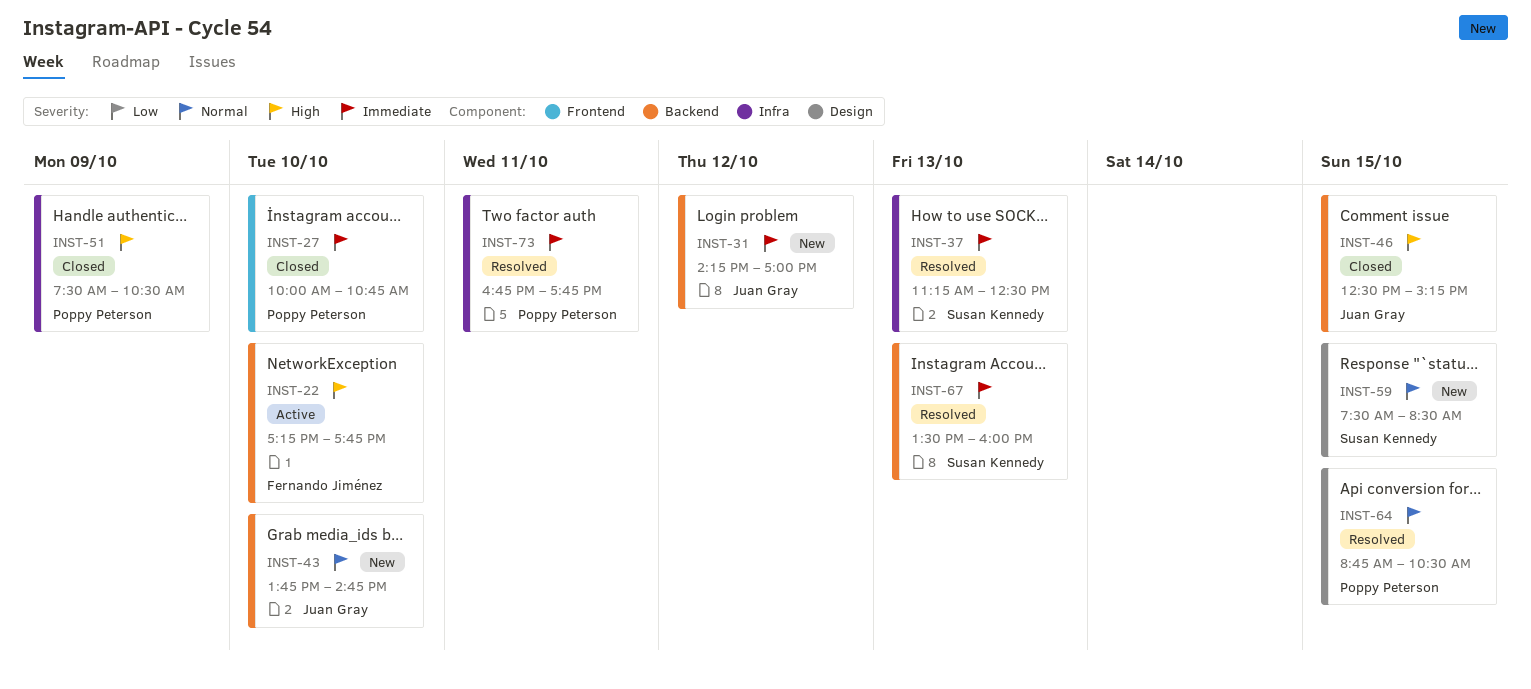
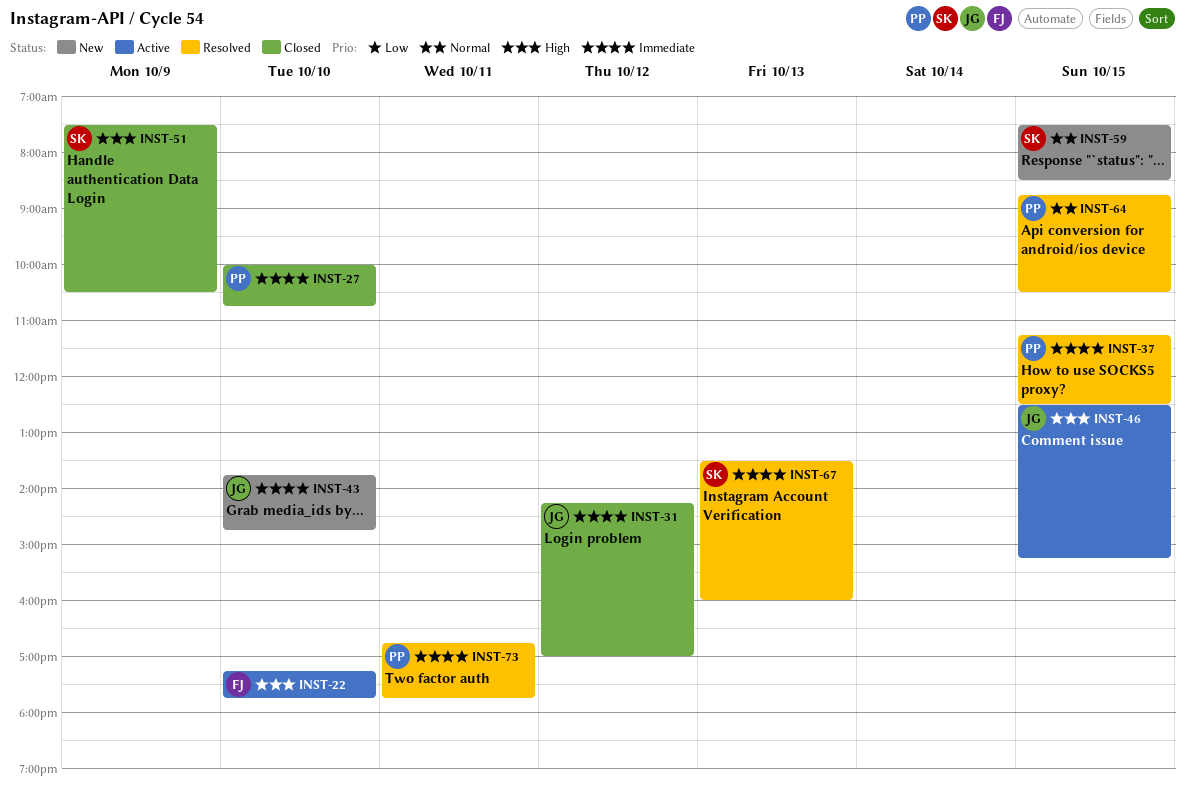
INST-31, status: New -> Closed
INST-37, owner: Susan Kennedy -> Poppy Peterson
INST-37, day: Oct 13 -> Oct 15
INST-43, priority: Normal -> Immediate
INST-46, status: Closed -> Active
INST-51, owner: Poppy Peterson -> Susan Kennedy

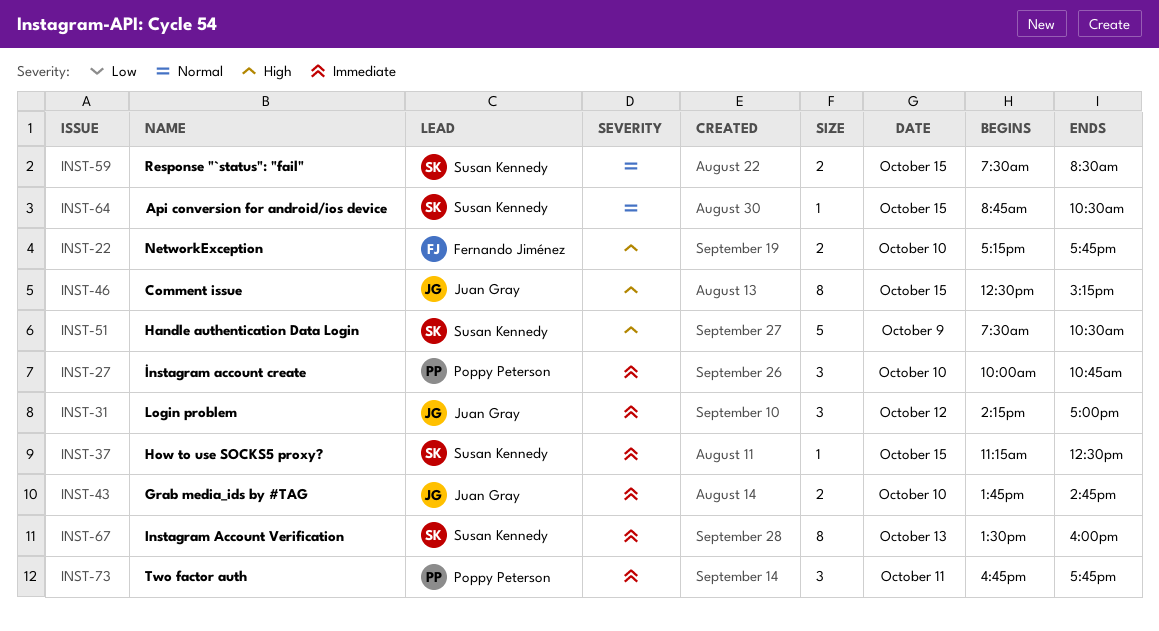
INST-37, owner: Poppy Peterson -> Susan Kennedy
INST-64, owner: Poppy Peterson -> Susan Kennedy

